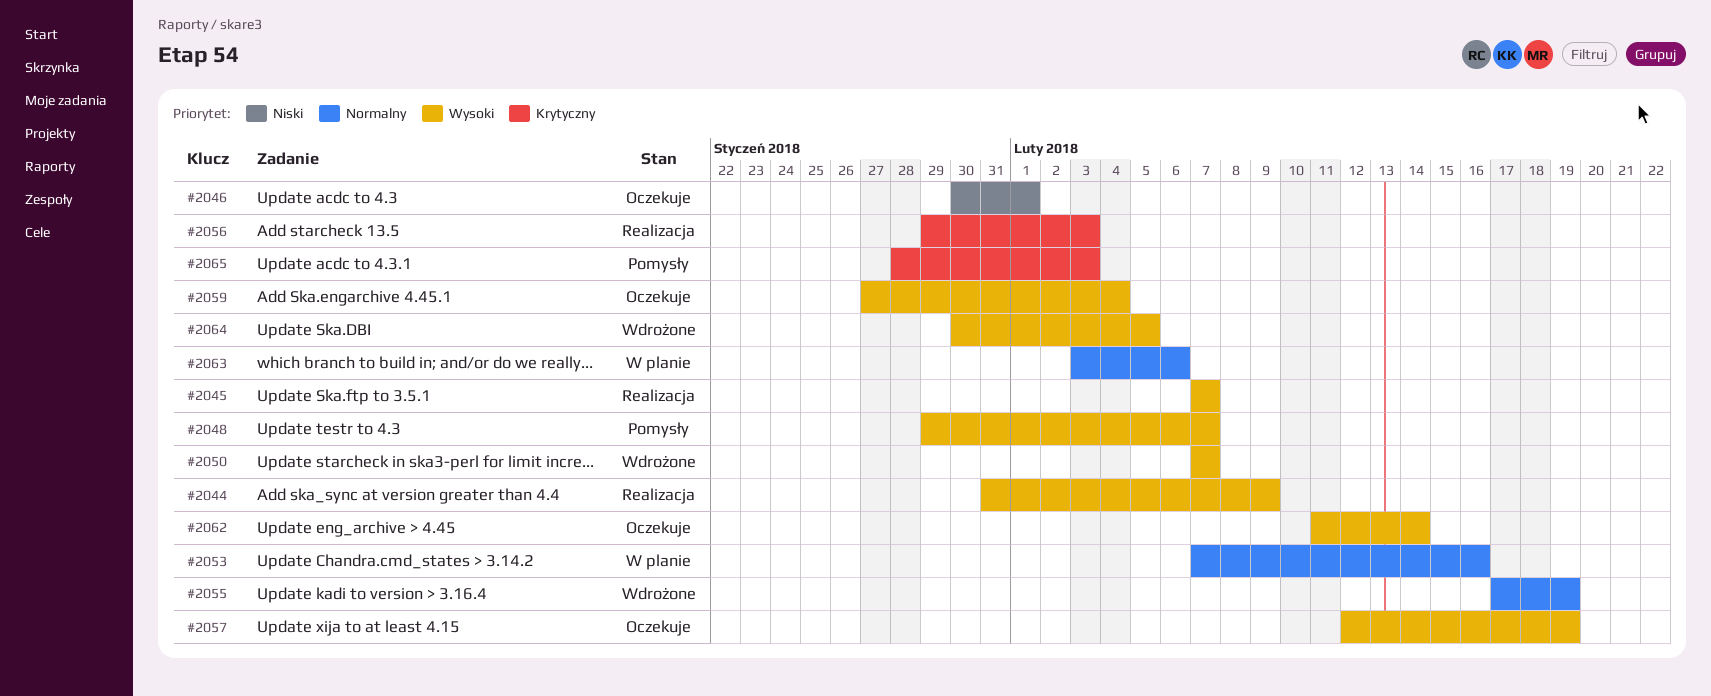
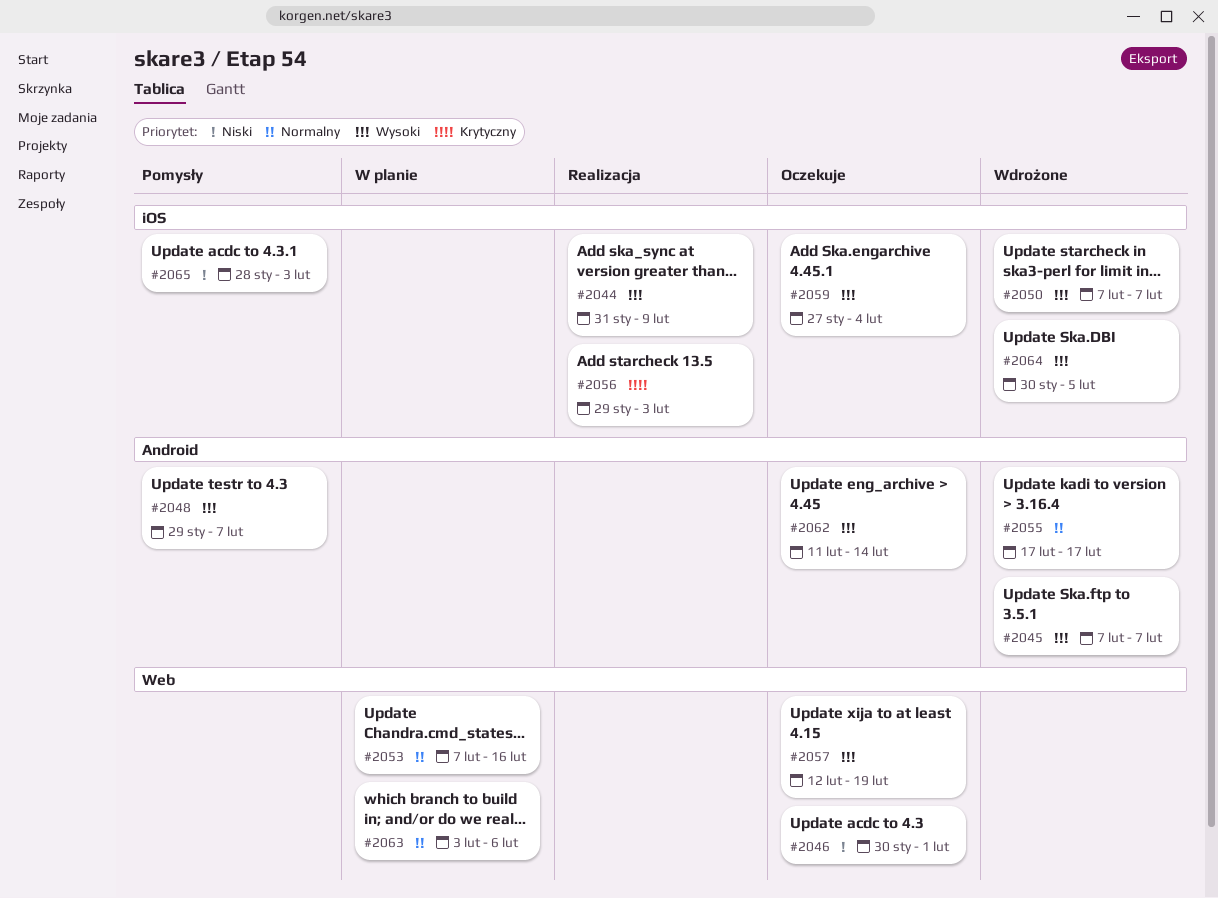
#2045, status: Realizacja -> Wdrożone
#2055, due: Feb 19 -> Feb 17
#2065, priority: Krytyczny -> Niski

